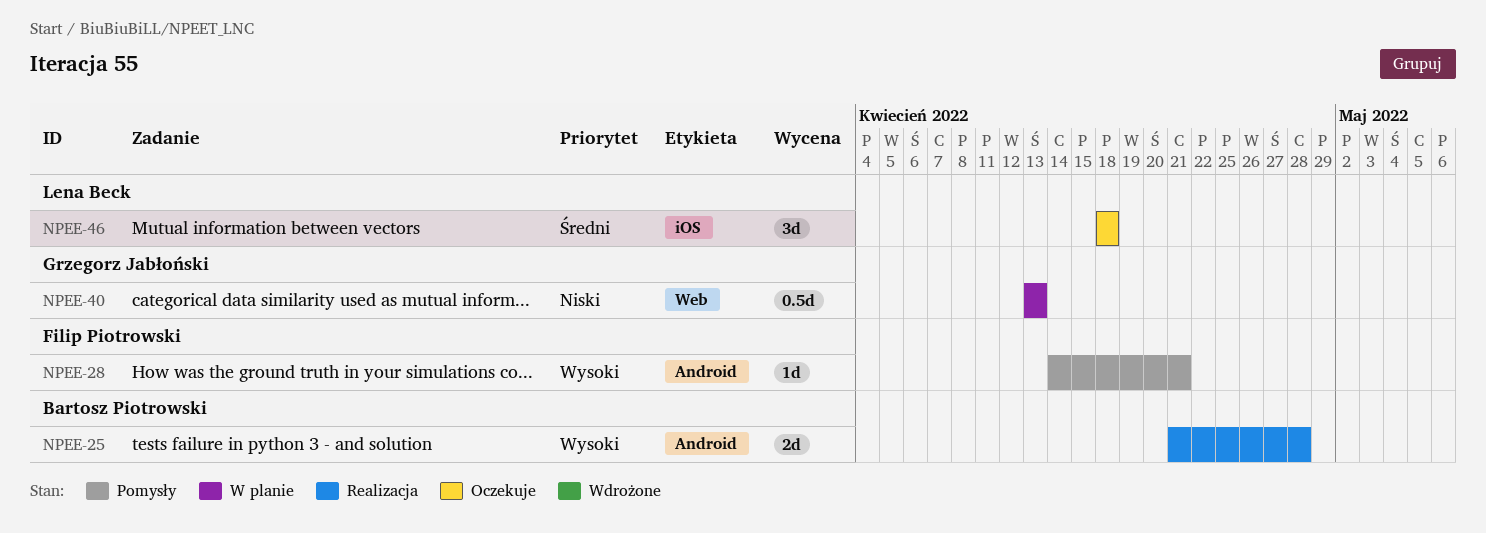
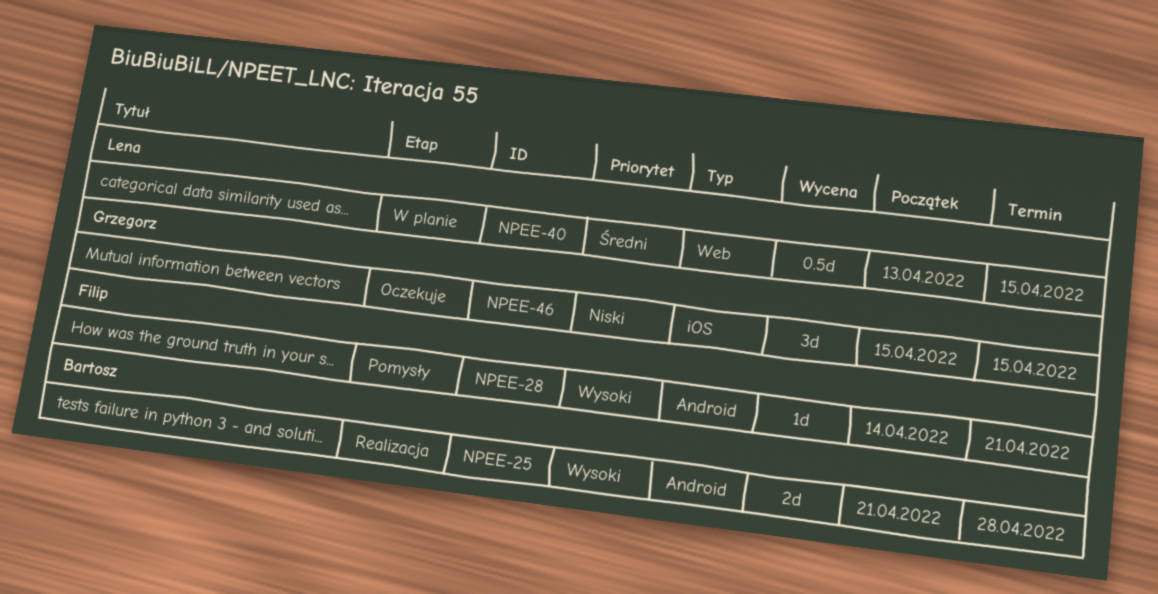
NPEE-40, owner: Grzegorz Jabłoński -> Lena Beck
NPEE-40, priority: Niski -> Średni
NPEE-40, due: Apr 13 -> Apr 15
NPEE-46, owner: Lena Beck -> Grzegorz Jabłoński
NPEE-46, priority: Średni -> Niski
NPEE-46, start: Apr 18 -> Apr 15
NPEE-46, due: Apr 18 -> Apr 15

